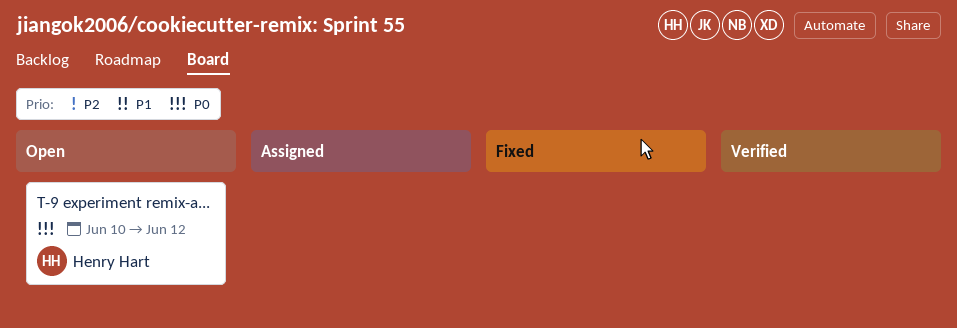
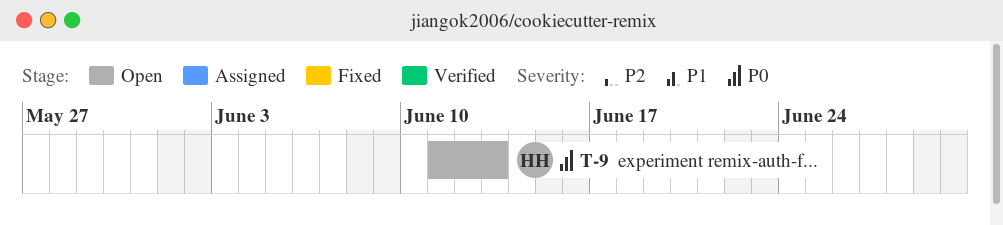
T-9, start: Jun 10 -> Jun 11
T-9, due: Jun 12 -> Jun 13

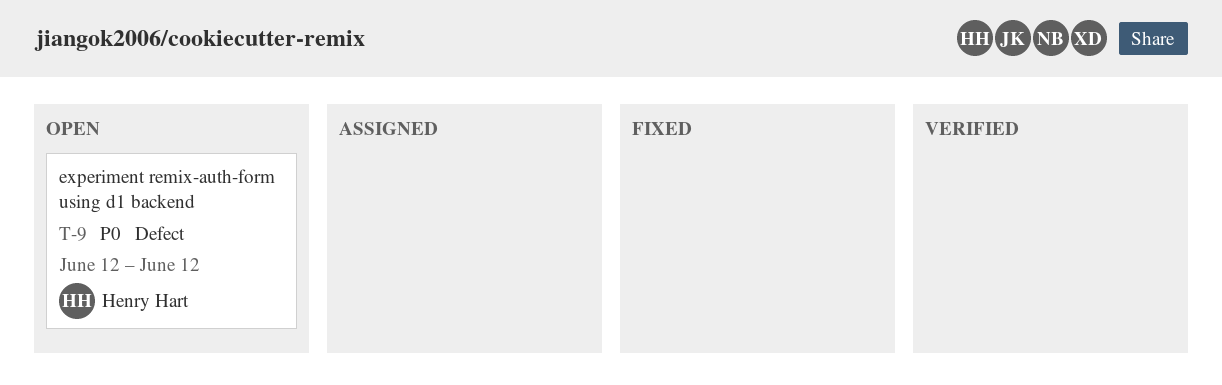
T-9, start: Jun 11 -> Jun 12
T-9, due: Jun 13 -> Jun 12

